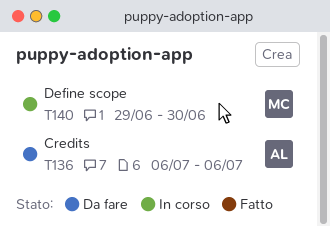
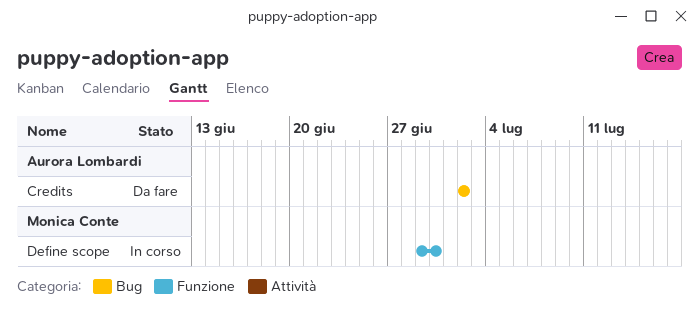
Credits, start: Jul 6 -> Jul 2
Credits, due: Jul 6 -> Jul 2

